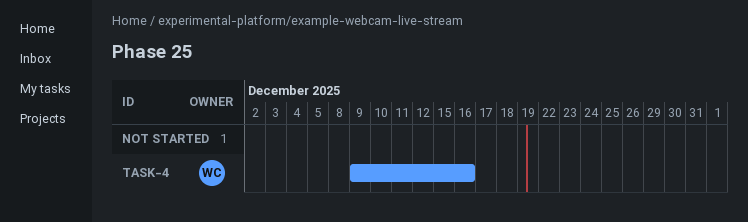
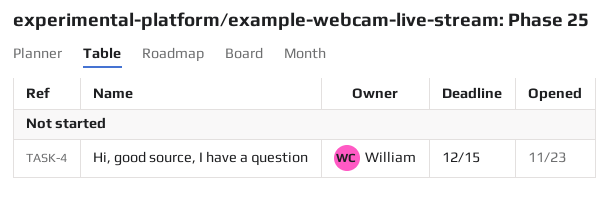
TASK-4, due: Dec 16 -> Dec 15

